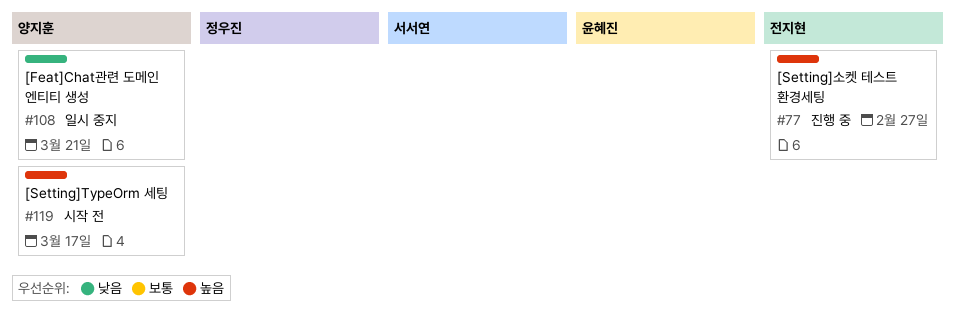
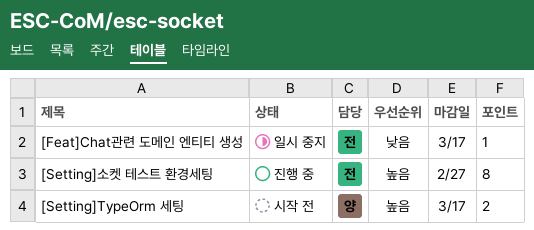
[Feat]Chat관련 도메인 엔티티 생성, owner: 양지훈 -> 전지현
[Feat]Chat관련 도메인 엔티티 생성, due: Mar 21 -> Mar 17

